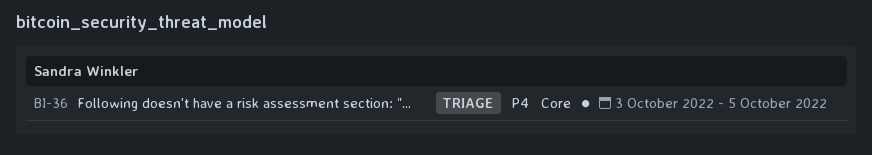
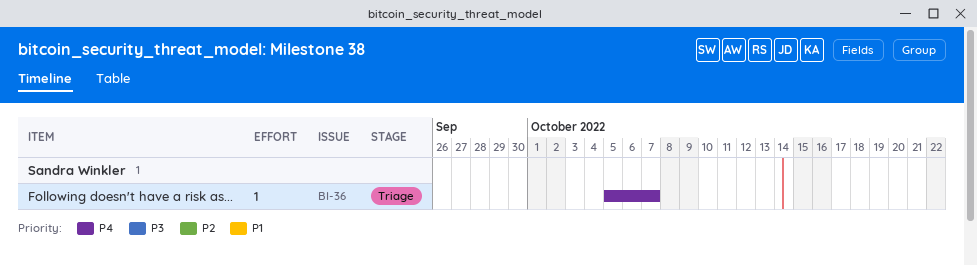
BI-36, start: Oct 3 -> Oct 5
BI-36, due: Oct 5 -> Oct 7

